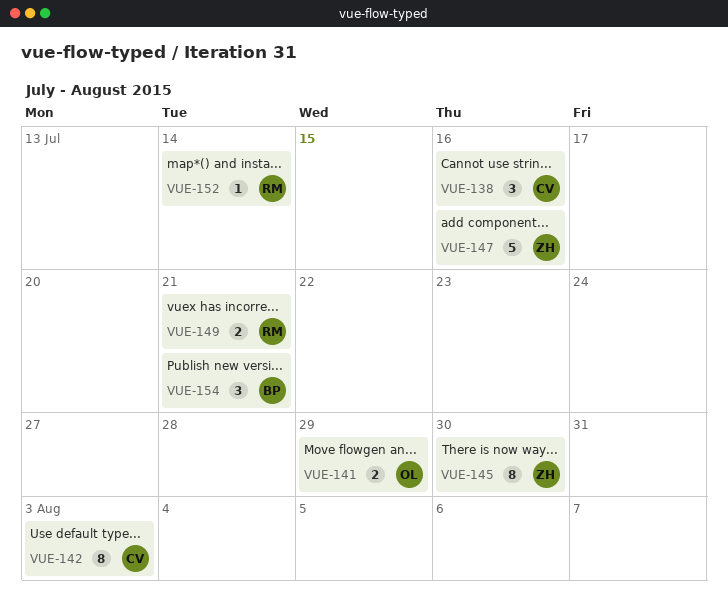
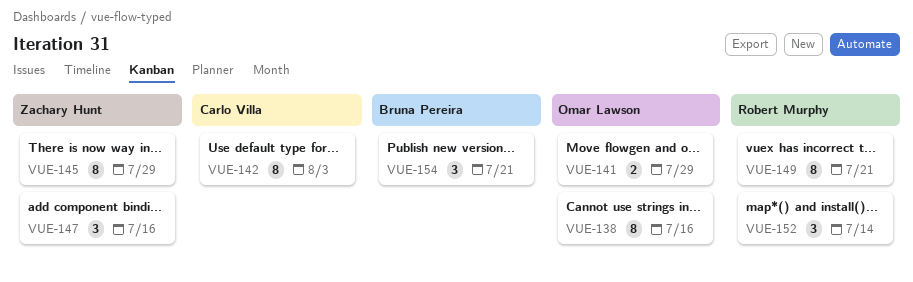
VUE-138, owner: Carlo Villa -> Omar Lawson
VUE-138, estimate: 3 -> 8
VUE-145, due: Jul 30 -> Jul 29
VUE-147, estimate: 5 -> 3
VUE-149, estimate: 2 -> 8
VUE-152, estimate: 1 -> 3

